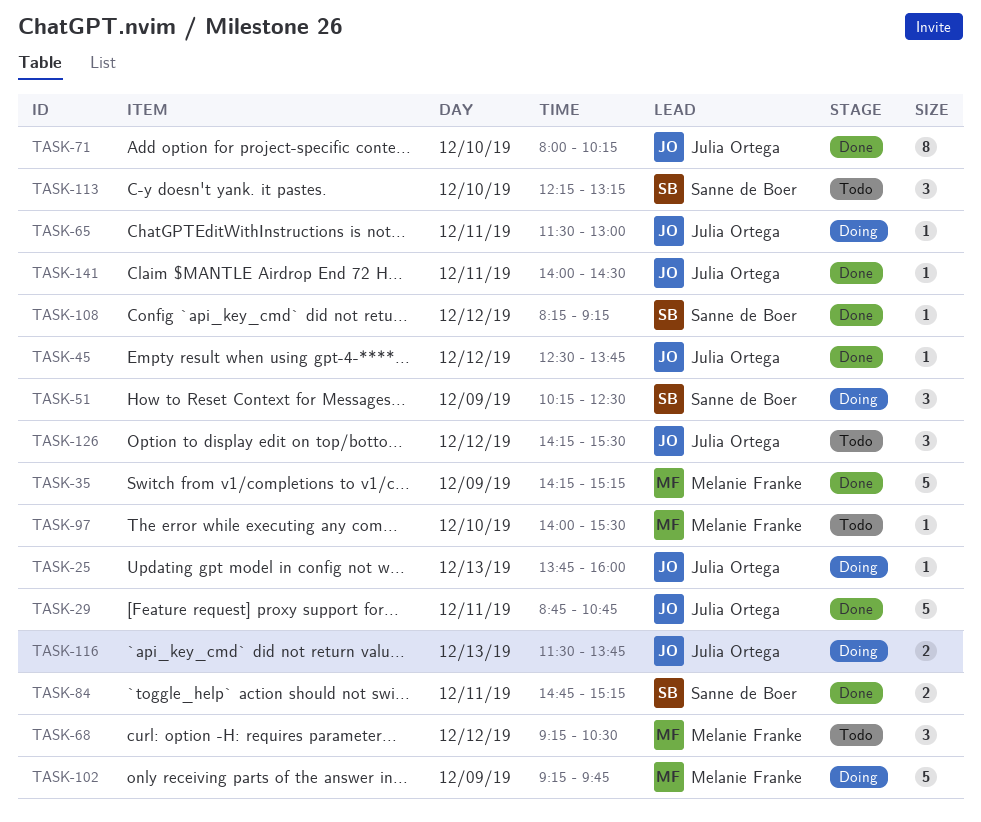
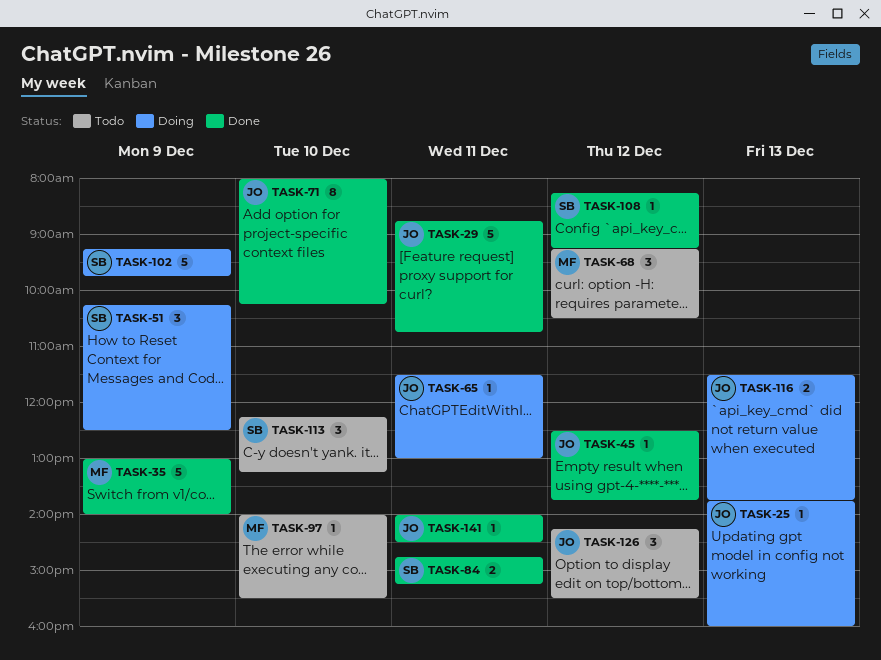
TASK-35, begins: 14:15 -> 13:00
TASK-35, ends: 15:15 -> 14:00
TASK-102, owner: Melanie Franke -> Sanne de Boer

